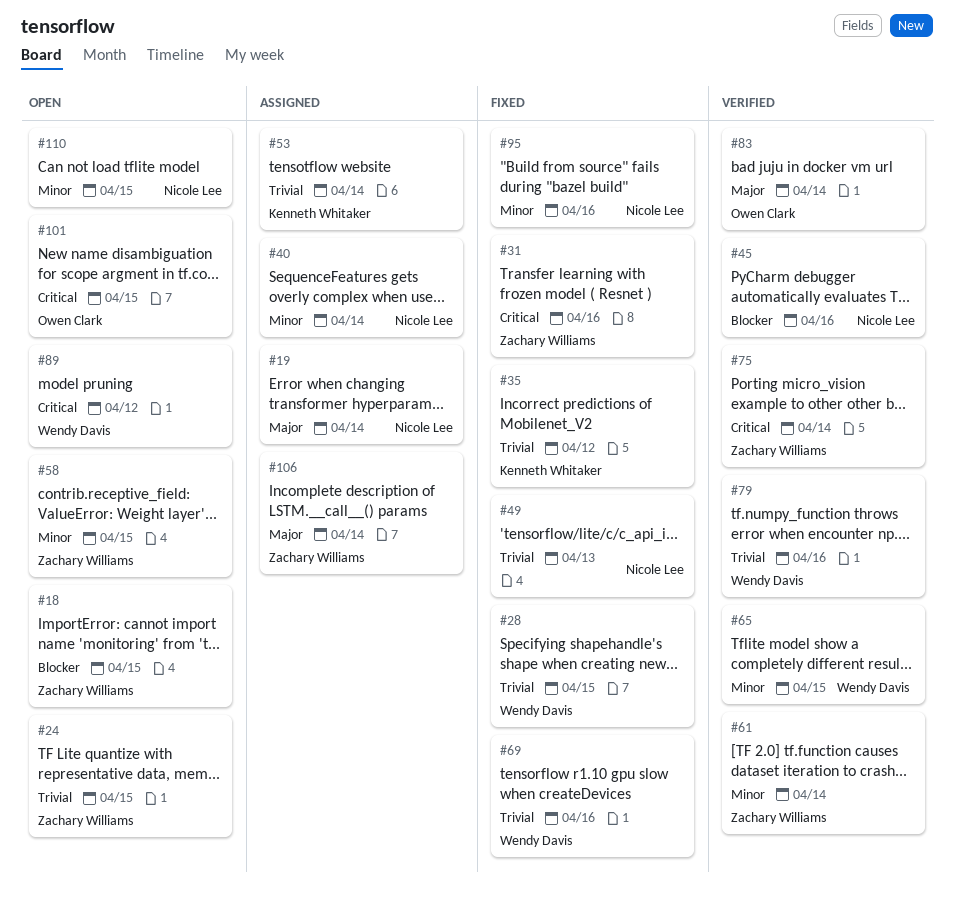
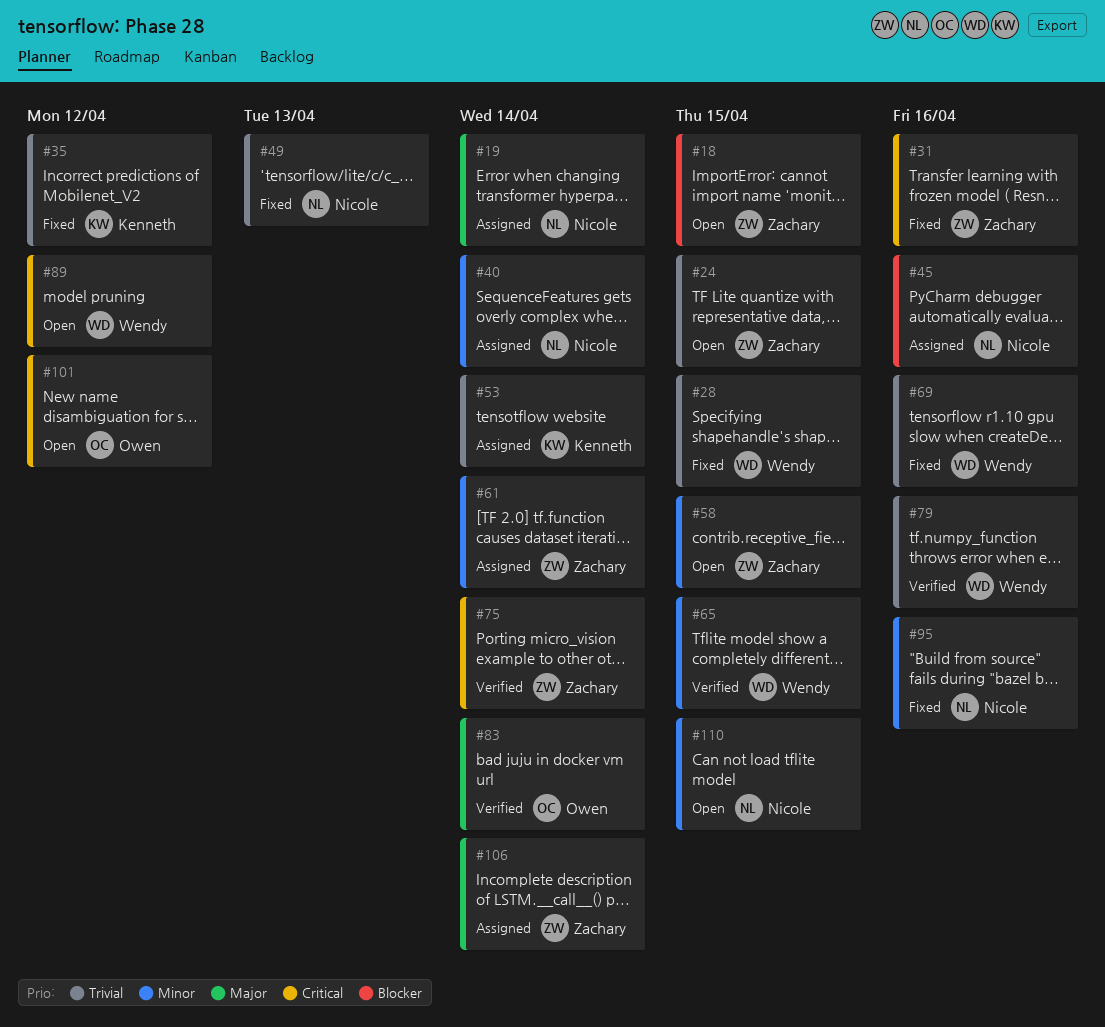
#45, status: Verified -> Assigned
#61, status: Verified -> Assigned
#101, due: Apr 15 -> Apr 12

